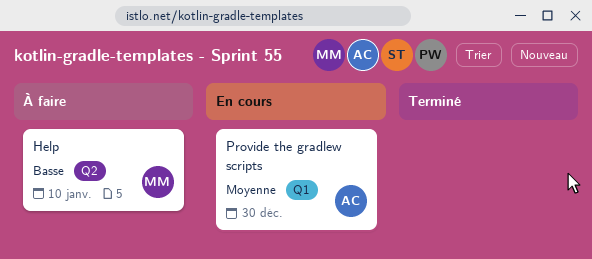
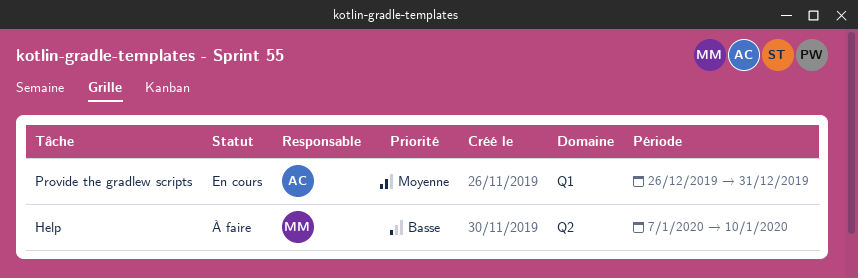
Provide the gradlew scripts, due: Dec 30 -> Dec 31

